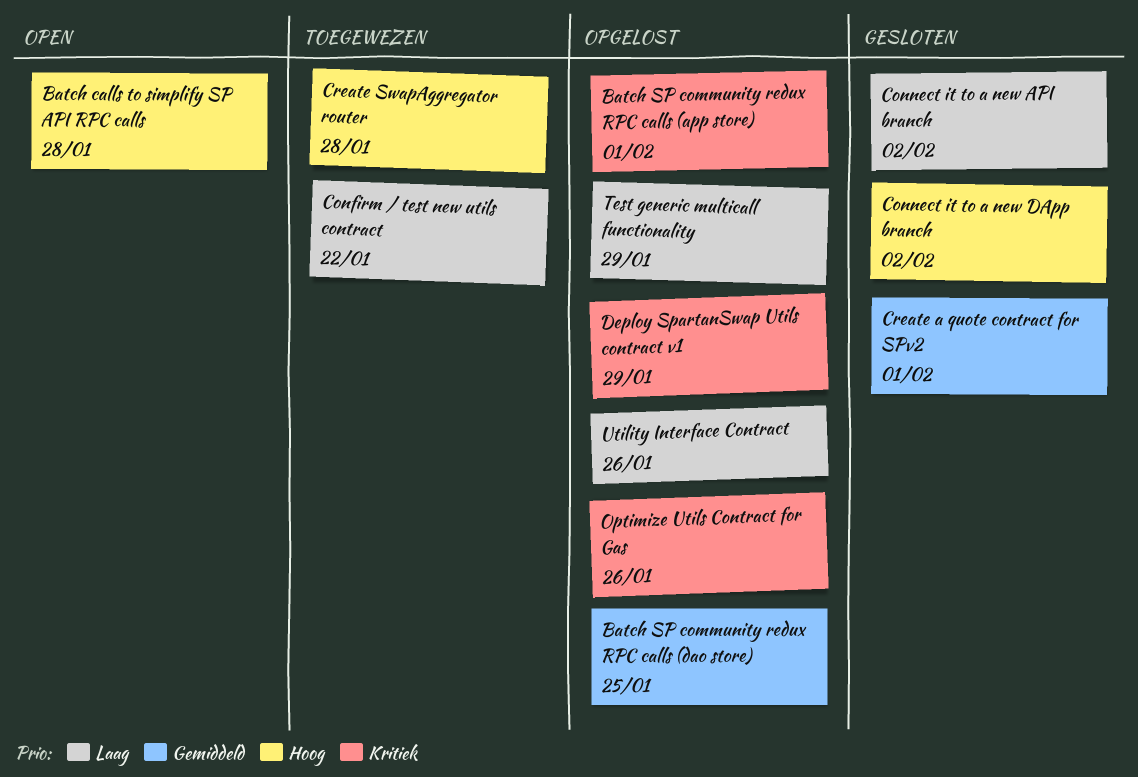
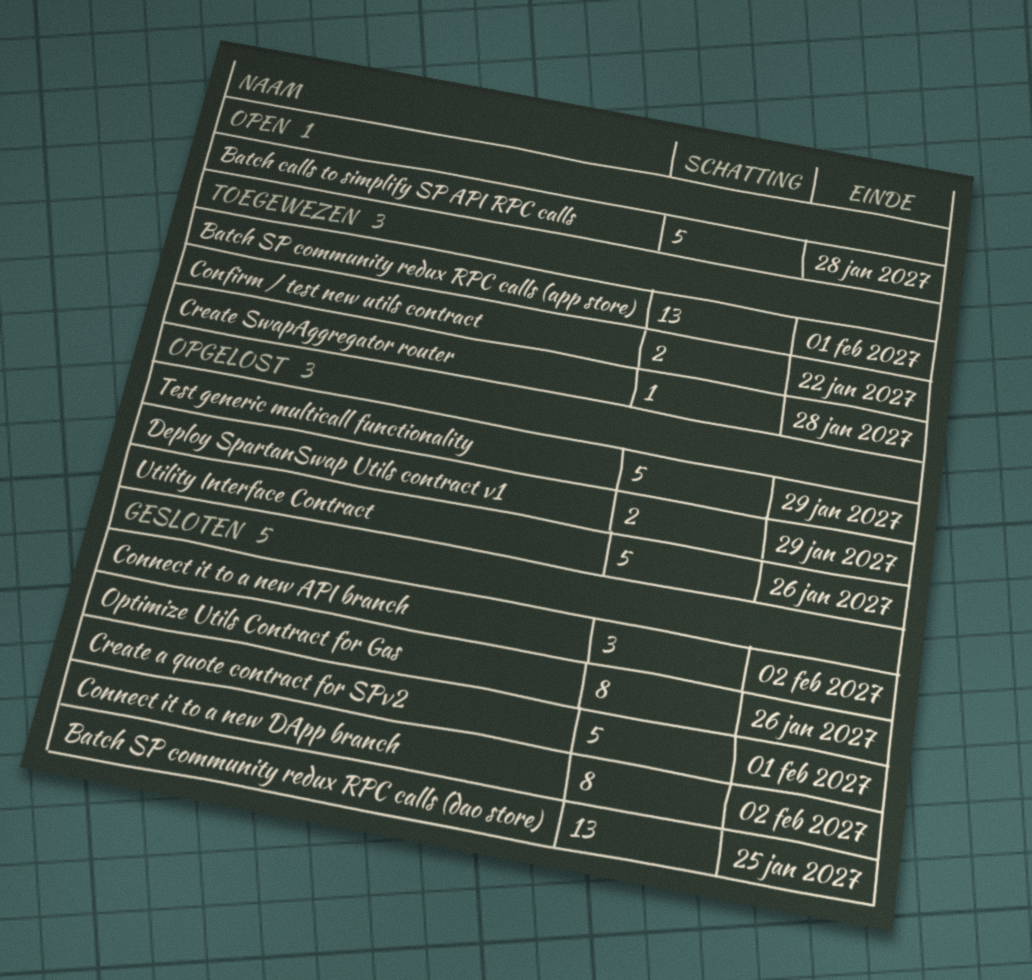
Batch SP community redux RPC calls (app store), status: Opgelost -> Toegewezen
Batch SP community redux RPC calls (dao store), status: Opgelost -> Gesloten
Optimize Utils Contract for Gas, status: Opgelost -> Gesloten

